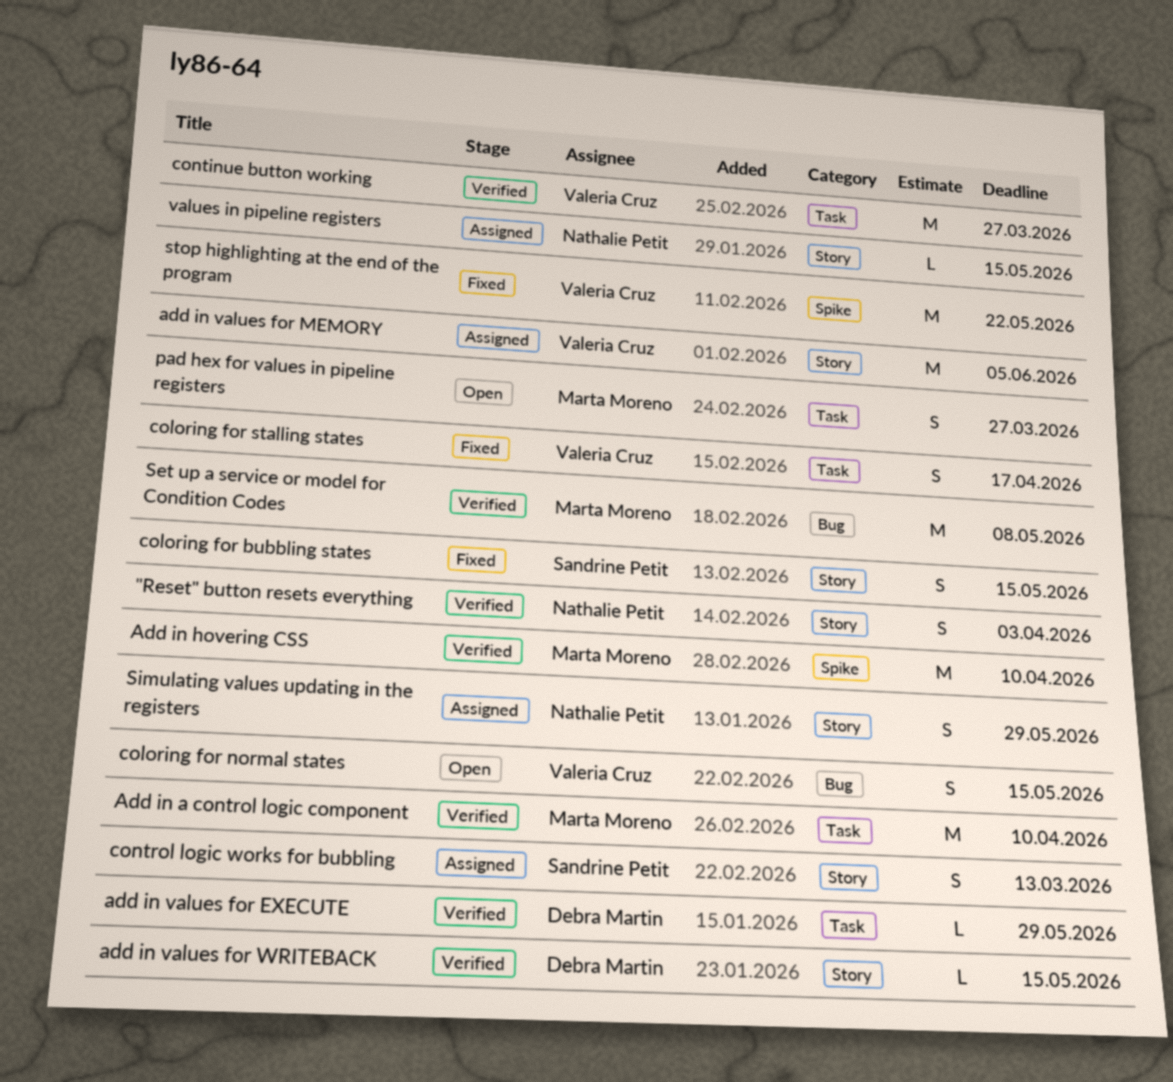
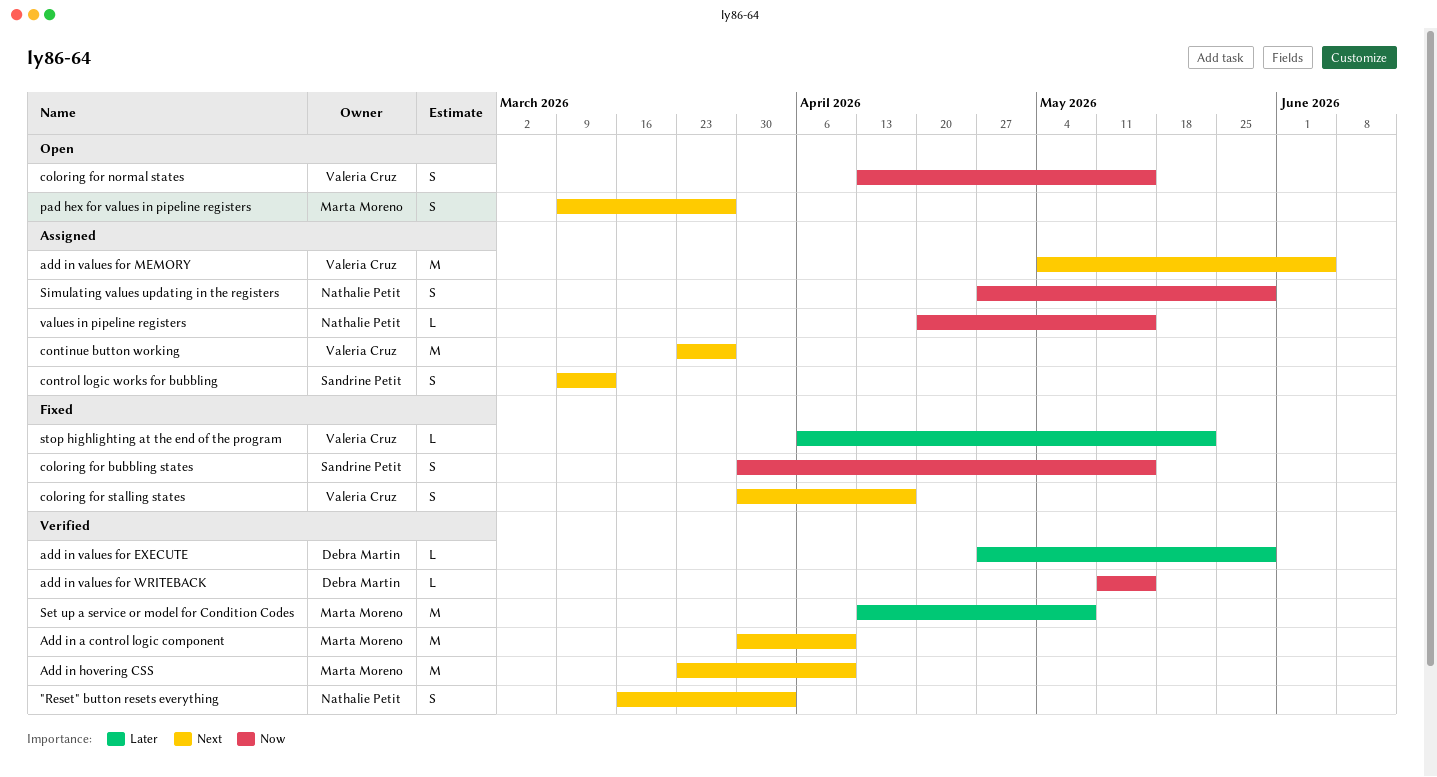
continue button working, status: Verified -> Assigned
stop highlighting at the end of the program, estimate: M -> L

